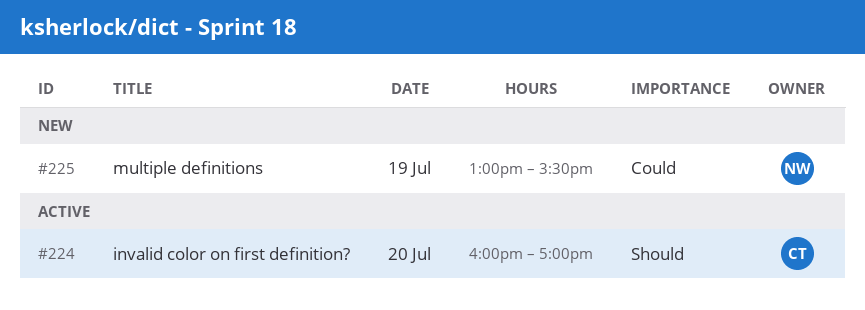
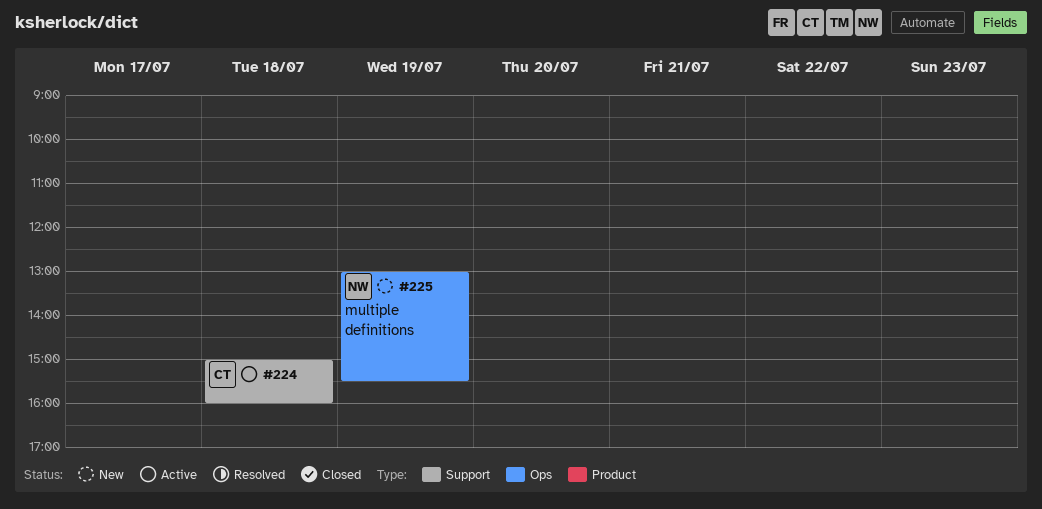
#224, day: Jul 20 -> Jul 18
#224, begins: 16:00 -> 15:00
#224, ends: 17:00 -> 16:00

